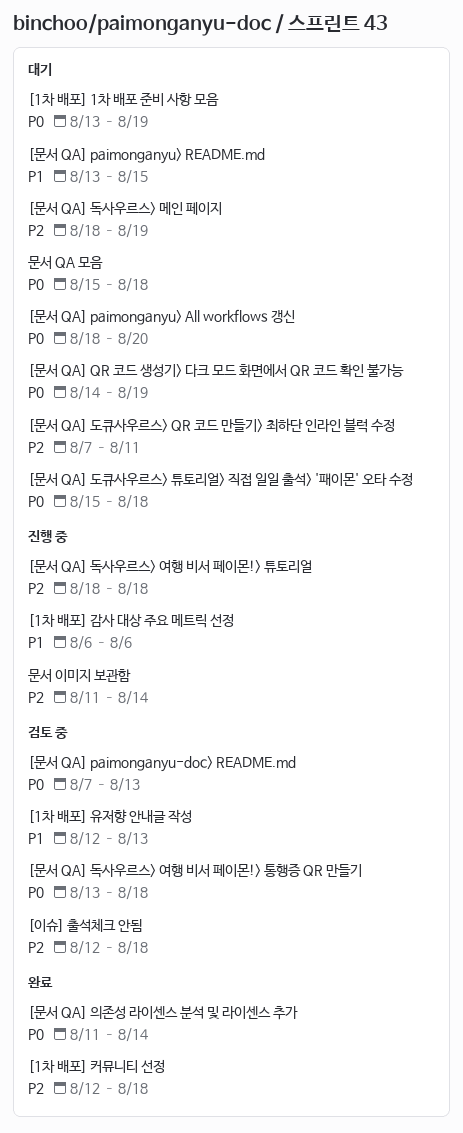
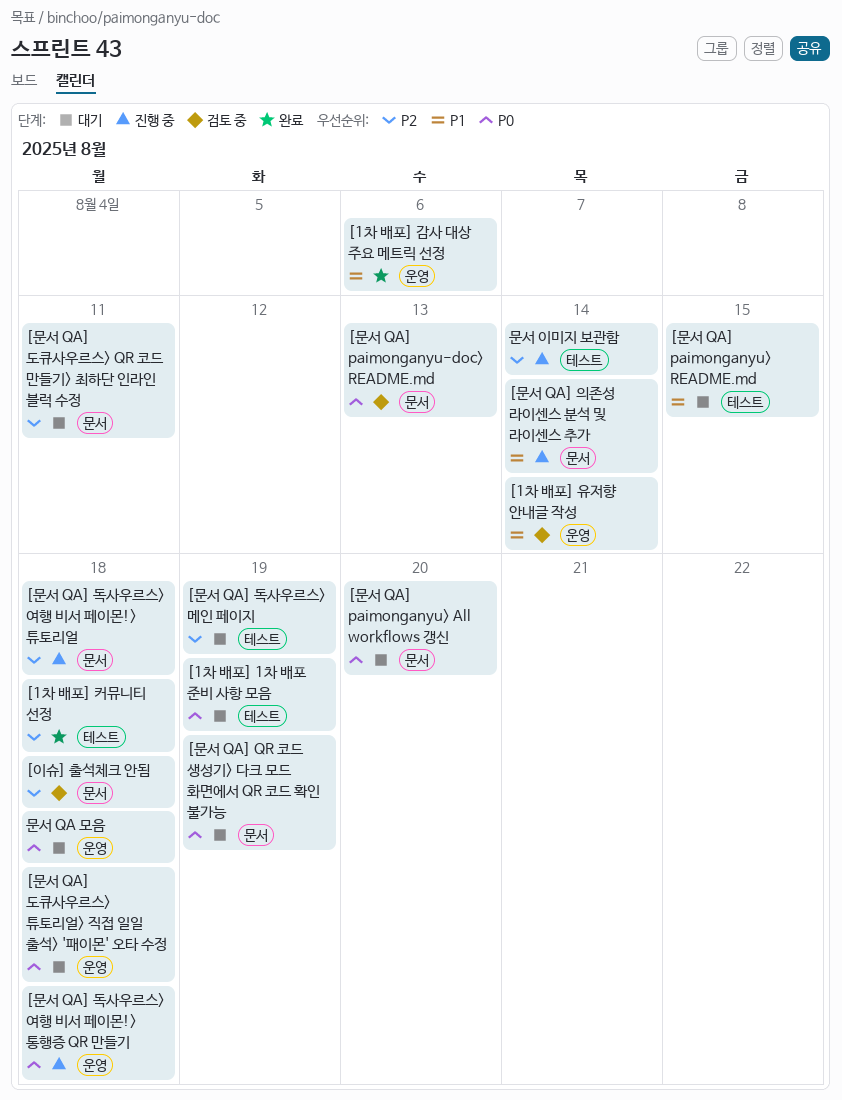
[1차 배포] 감사 대상 주요 메트릭 선정, status: 진행 중 -> 완료
[1차 배포] 유저향 안내글 작성, due: Aug 13 -> Aug 14
[문서 QA] 독사우르스> 여행 비서 페이몬!> 통행증 QR 만들기, status: 검토 중 -> 진행 중
[문서 QA] 의존성 라이센스 분석 및 라이센스 추가, status: 완료 -> 진행 중
[문서 QA] 의존성 라이센스 분석 및 라이센스 추가, priority: P0 -> P1

